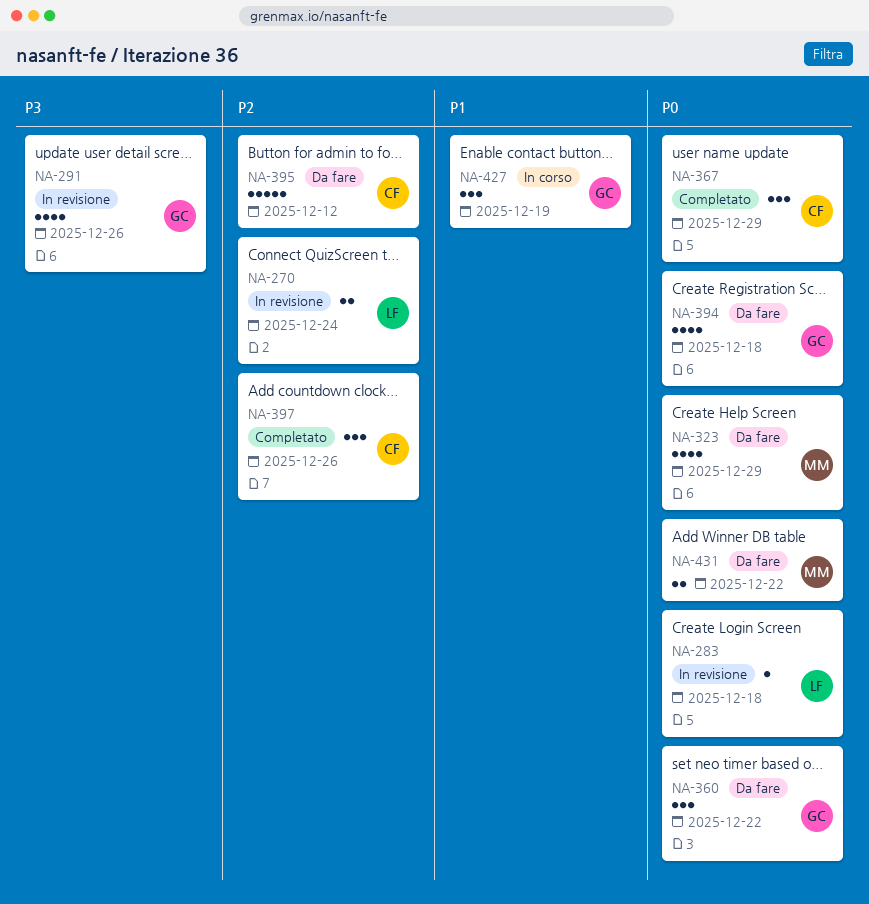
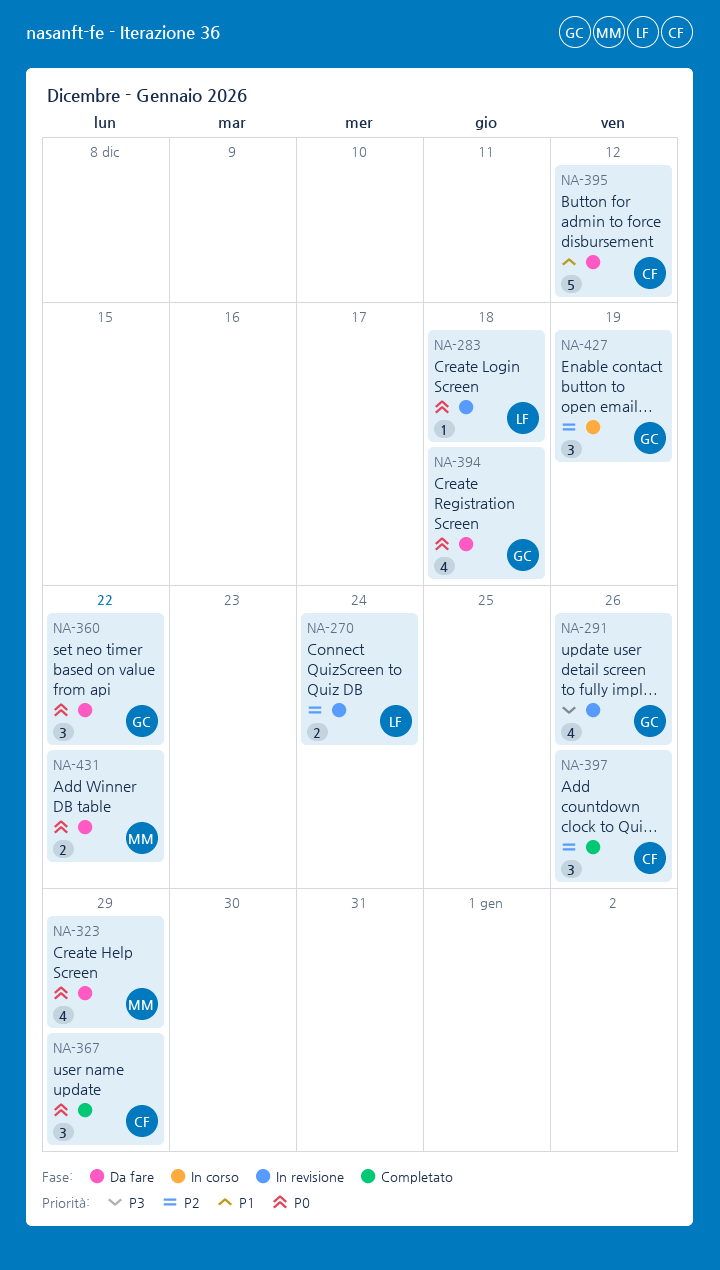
NA-395, priority: P2 -> P1
NA-427, priority: P1 -> P2

